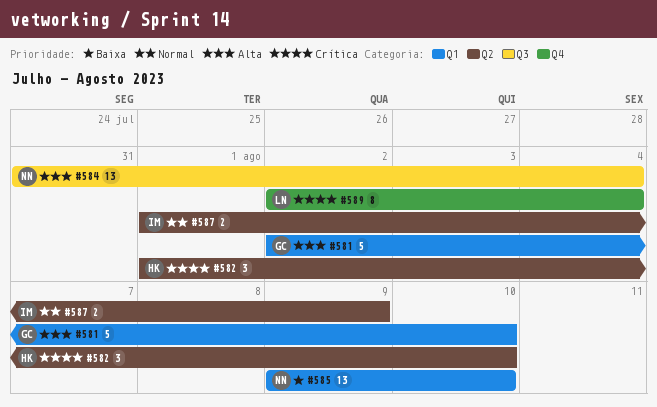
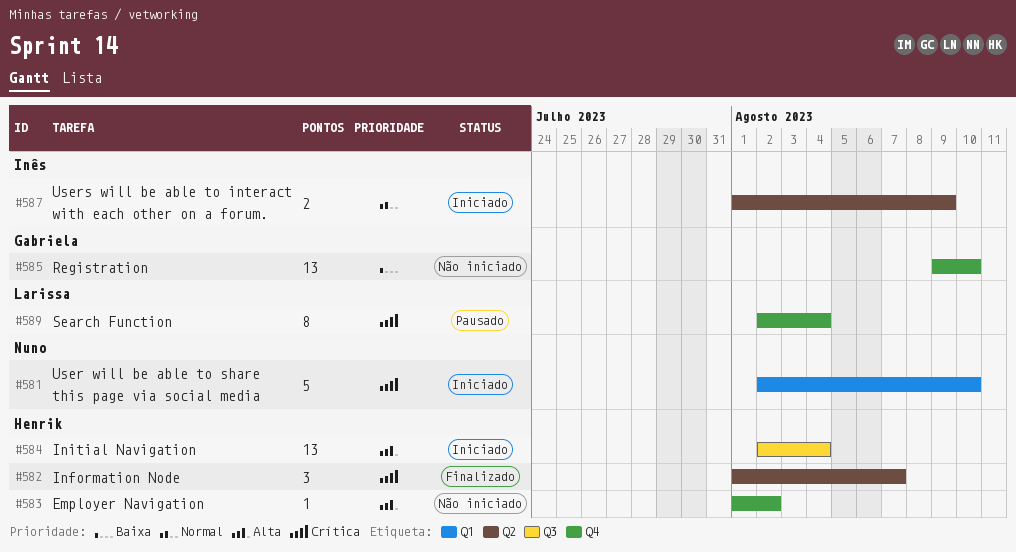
#581, owner: Gabriela -> Nuno
#581, priority: Alta -> Crítica
#582, due: Aug 10 -> Aug 7
#583: none -> present
#584, owner: Nuno -> Henrik
#584, start: Jul 31 -> Aug 2
#585, owner: Nuno -> Gabriela
#585, label: Q1 -> Q4

